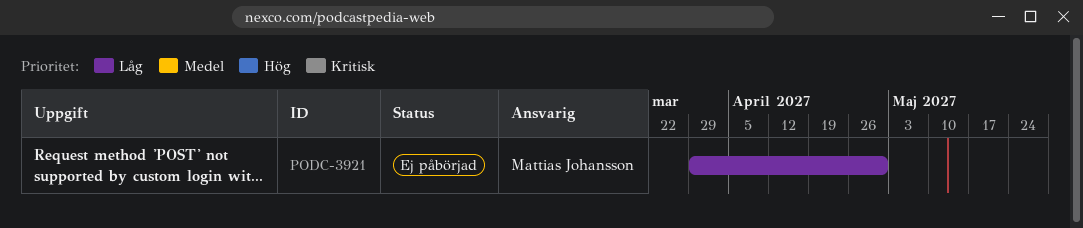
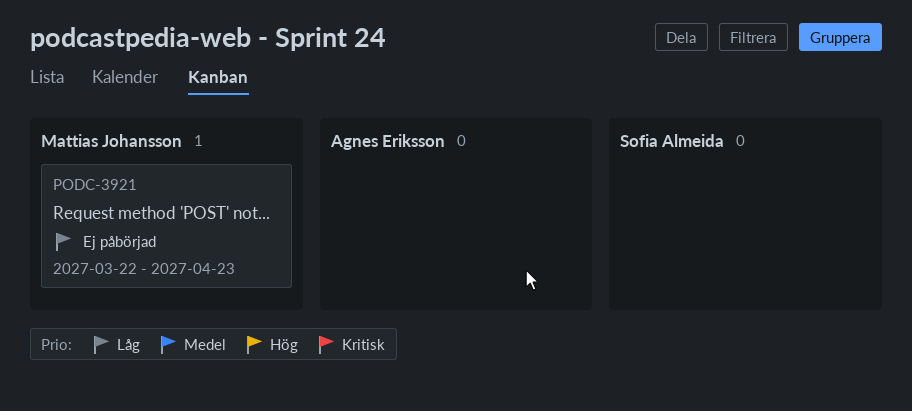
PODC-3921, start: Mar 29 -> Mar 22
PODC-3921, due: Apr 30 -> Apr 23

